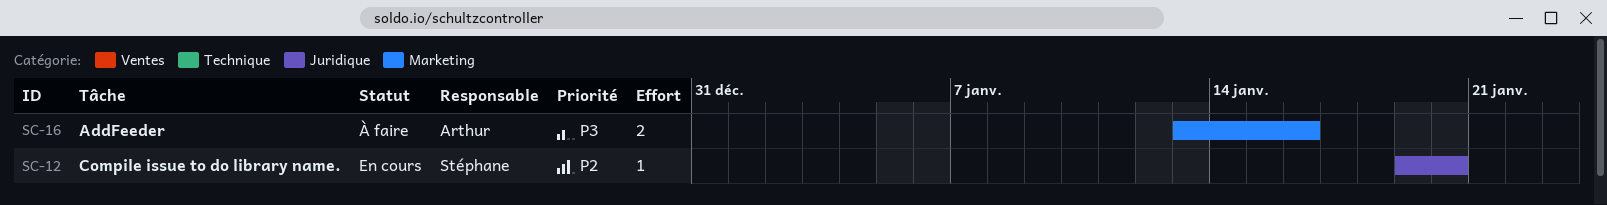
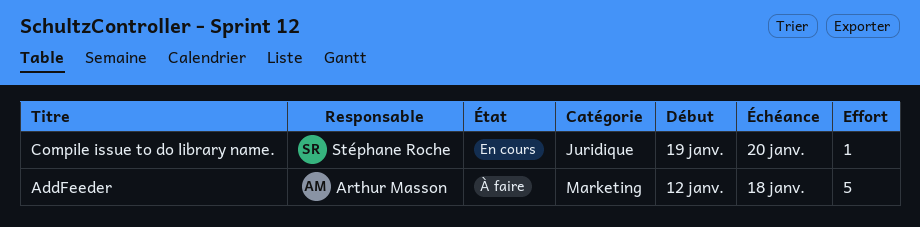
AddFeeder, estimate: 2 -> 5
AddFeeder, start: Jan 13 -> Jan 12
AddFeeder, due: Jan 16 -> Jan 18

